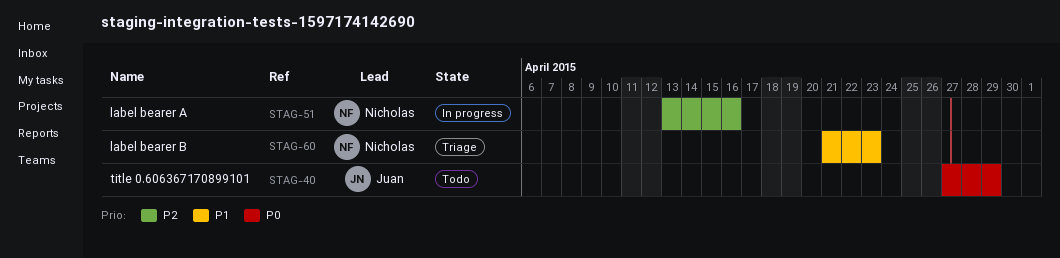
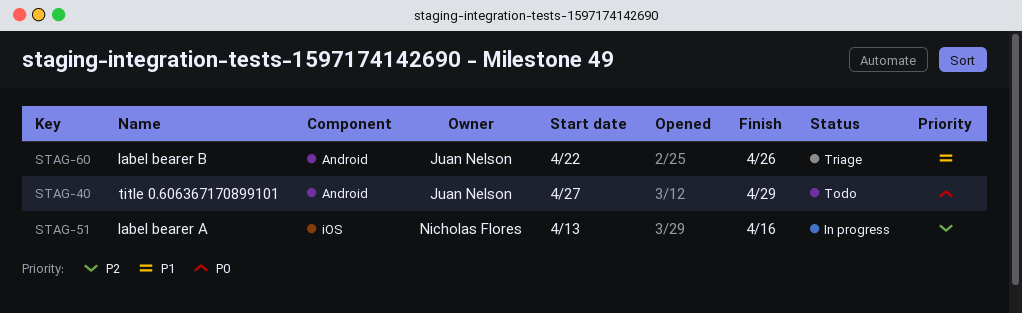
STAG-60, owner: Nicholas Flores -> Juan Nelson
STAG-60, start: Apr 21 -> Apr 22
STAG-60, due: Apr 23 -> Apr 26

